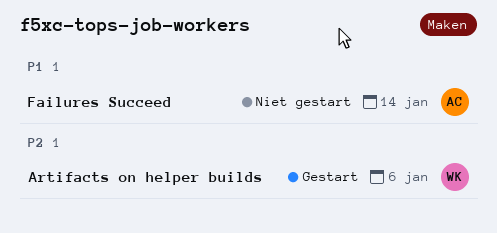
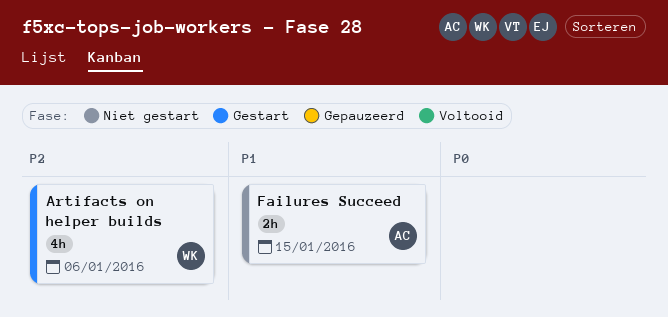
Failures Succeed, due: Jan 14 -> Jan 15

